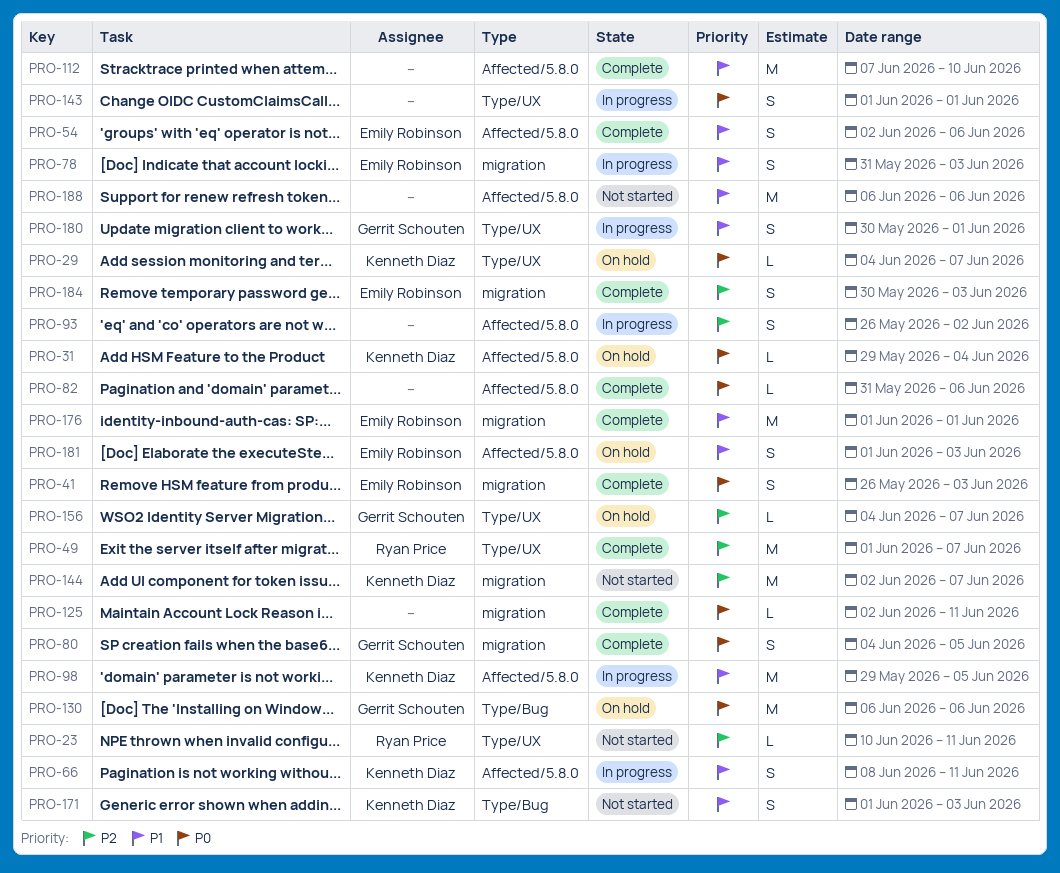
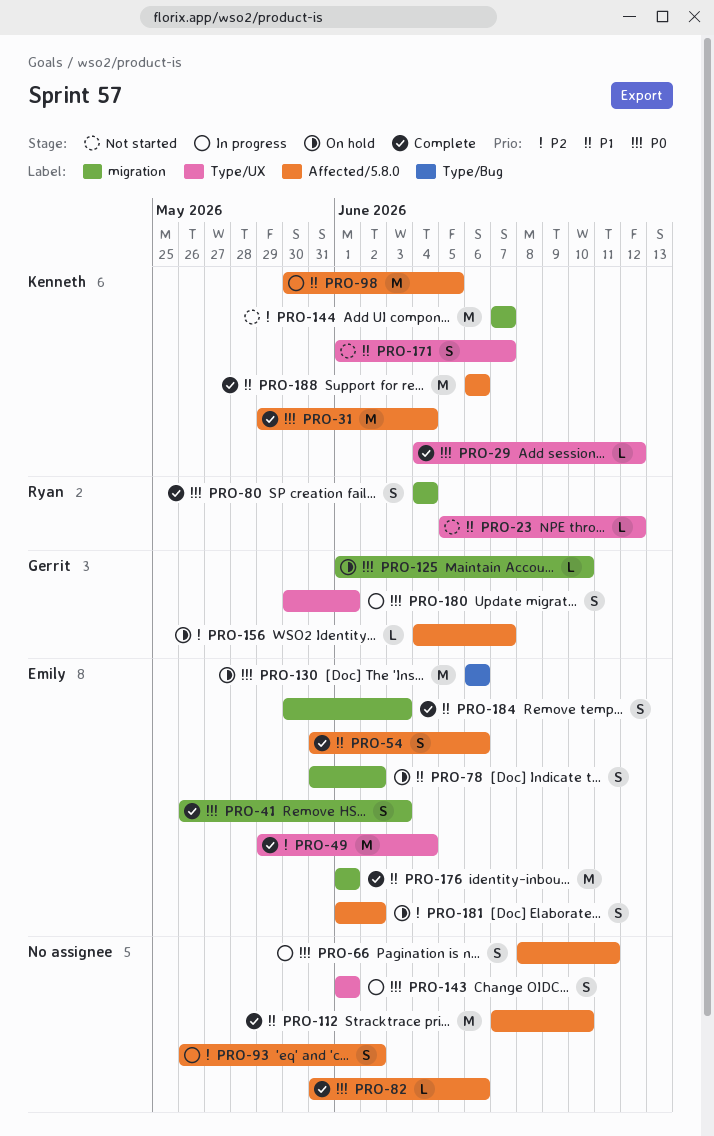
PRO-23, priority: P2 -> P1
PRO-23, start: Jun 10 -> Jun 5
PRO-23, due: Jun 11 -> Jun 12
PRO-29, status: On hold -> Complete
PRO-29, due: Jun 7 -> Jun 12
PRO-31, status: On hold -> Complete
PRO-31, estimate: L -> M
PRO-49, owner: Ryan Price -> Emily Robinson
PRO-49, start: Jun 1 -> May 29
PRO-49, due: Jun 7 -> Jun 4
PRO-54, start: Jun 2 -> May 31
PRO-66, owner: Kenneth Diaz -> none
PRO-66, priority: P1 -> P0
PRO-78, status: In progress -> On hold
PRO-78, due: Jun 3 -> Jun 2
PRO-80, owner: Gerrit Schouten -> Ryan Price
PRO-80, due: Jun 5 -> Jun 4
PRO-98, start: May 29 -> May 30
PRO-125, status: Complete -> On hold
PRO-125, owner: none -> Gerrit Schouten
PRO-125, start: Jun 2 -> Jun 1
PRO-125, due: Jun 11 -> Jun 10
PRO-130, owner: Gerrit Schouten -> Emily Robinson
PRO-144, start: Jun 2 -> Jun 7
PRO-156, label: Type/UX -> Affected/5.8.0
PRO-171, label: Type/Bug -> Type/UX
PRO-171, due: Jun 3 -> Jun 7
PRO-180, priority: P1 -> P0
PRO-181, priority: P1 -> P2
PRO-181, due: Jun 3 -> Jun 2
PRO-184, priority: P2 -> P1
PRO-188, status: Not started -> Complete
PRO-188, owner: none -> Kenneth Diaz

